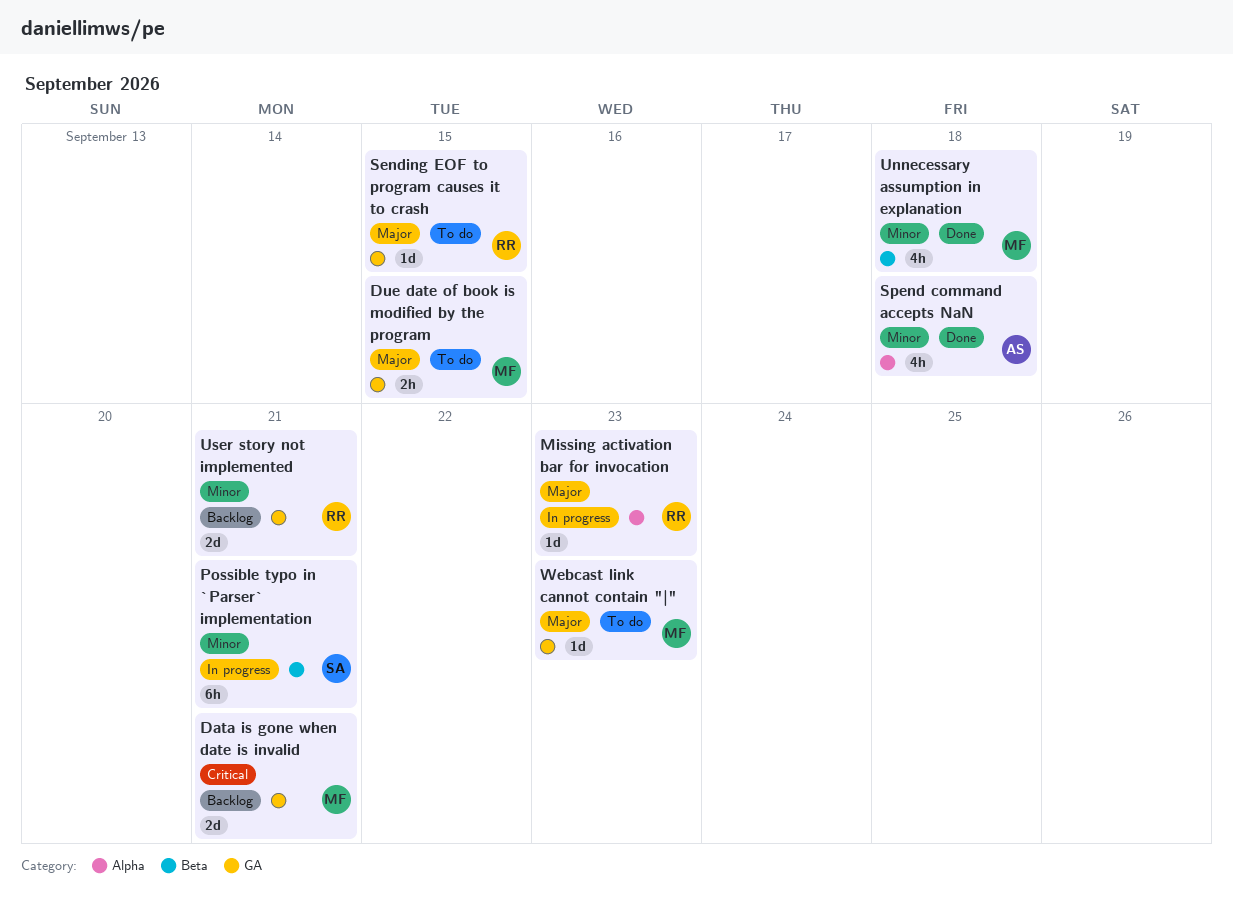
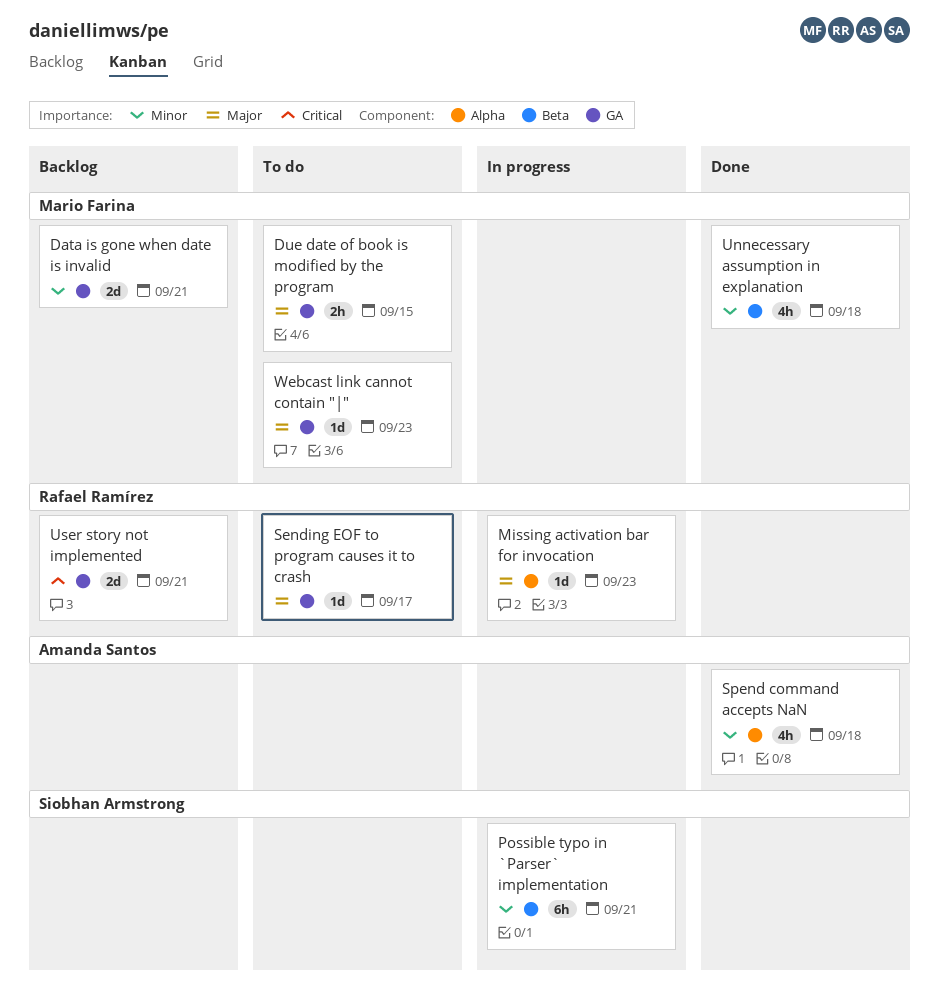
Data is gone when date is invalid, priority: Critical -> Minor
Sending EOF to program causes it to crash, due: Sep 15 -> Sep 17
User story not implemented, priority: Minor -> Critical

